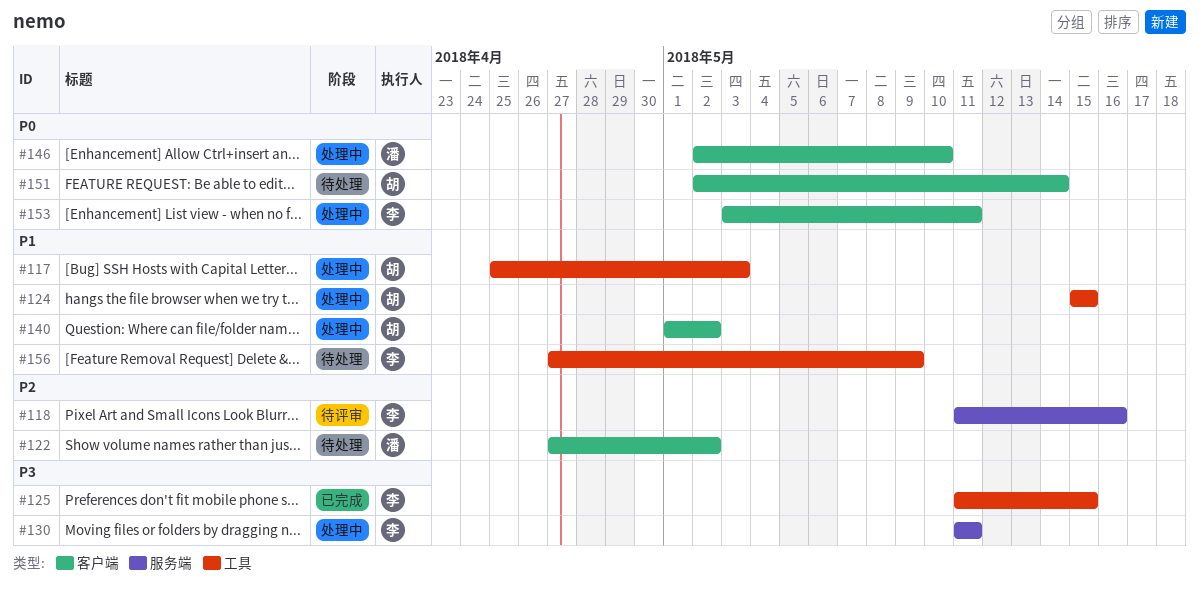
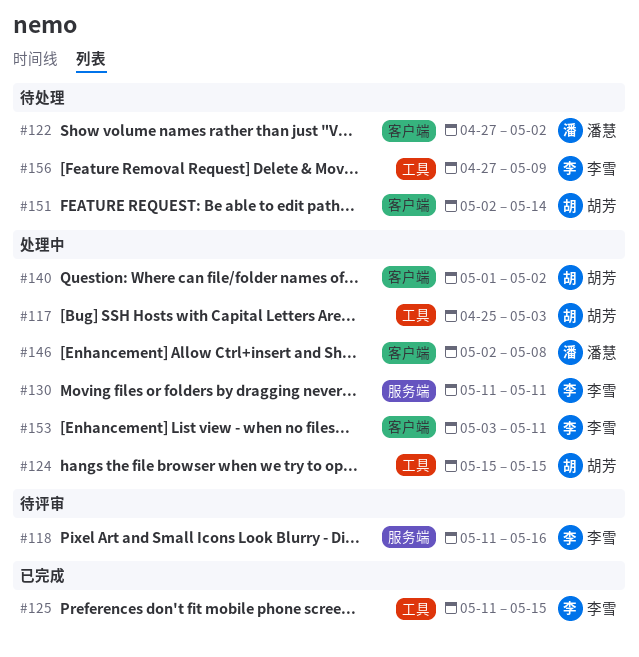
#146, due: May 10 -> May 8

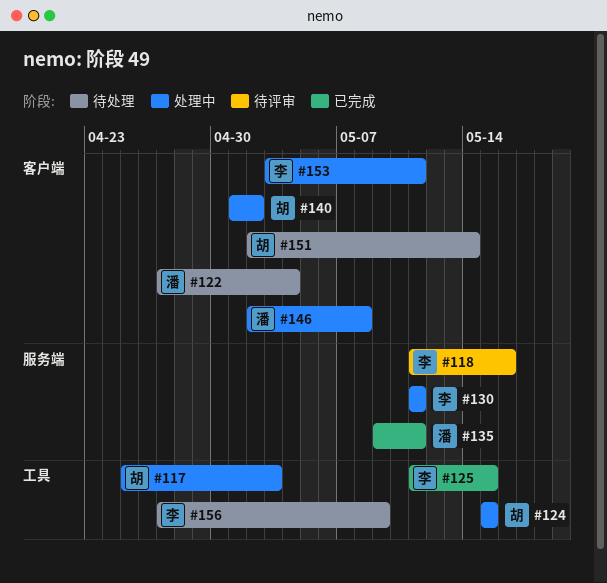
#122, due: May 2 -> May 4
#135: none -> present

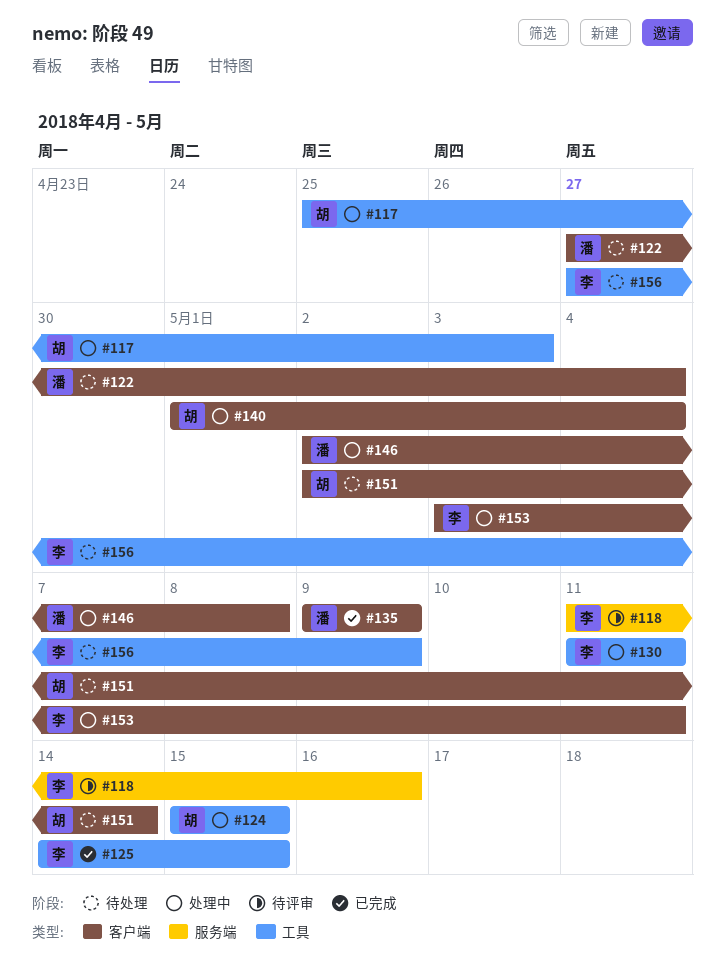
#125, start: May 11 -> May 14
#130, label: 服务端 -> 工具
#135, label: 服务端 -> 客户端
#135, due: May 11 -> May 9
#140, due: May 2 -> May 4

